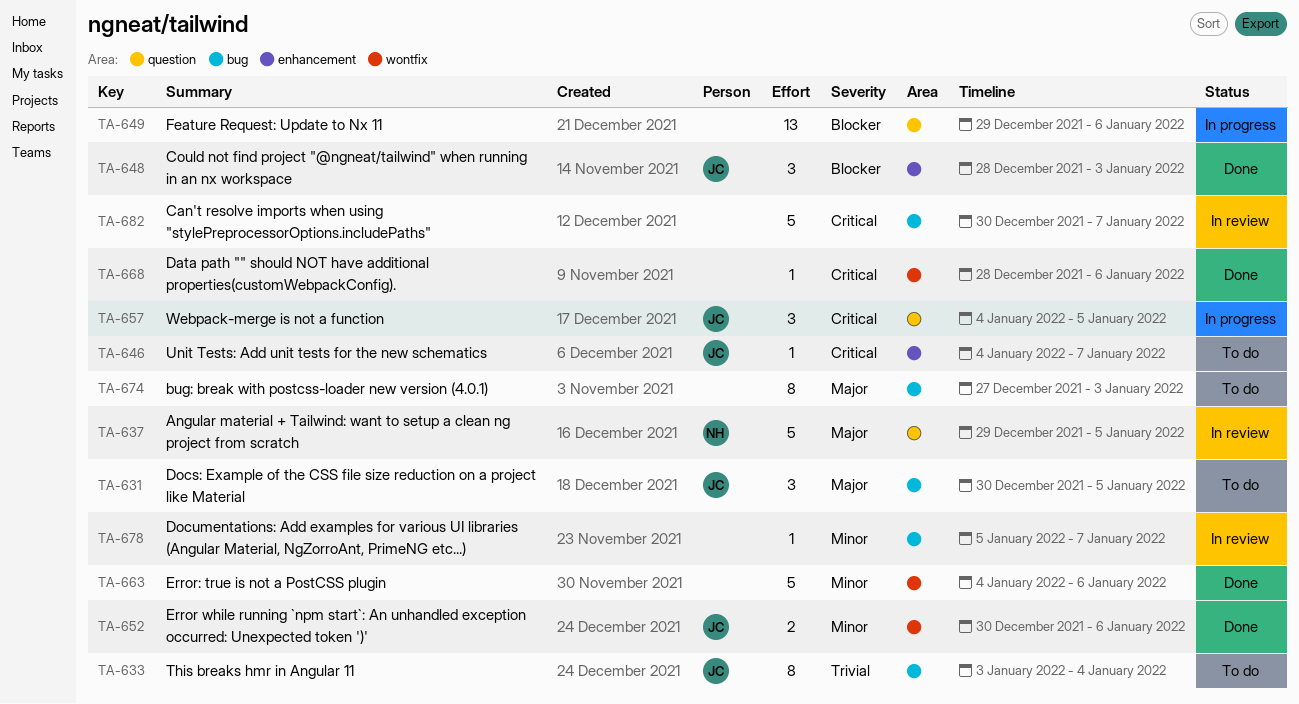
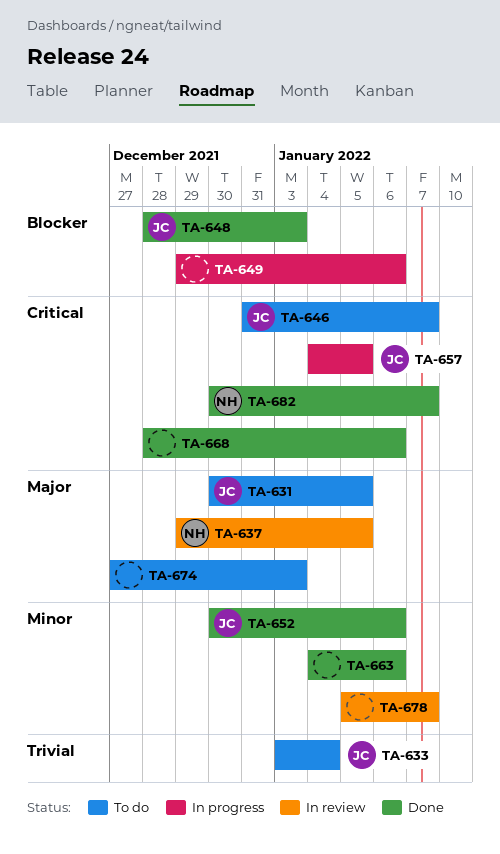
TA-646, start: Jan 4 -> Dec 31
TA-682, status: In review -> Done
TA-682, owner: none -> NH

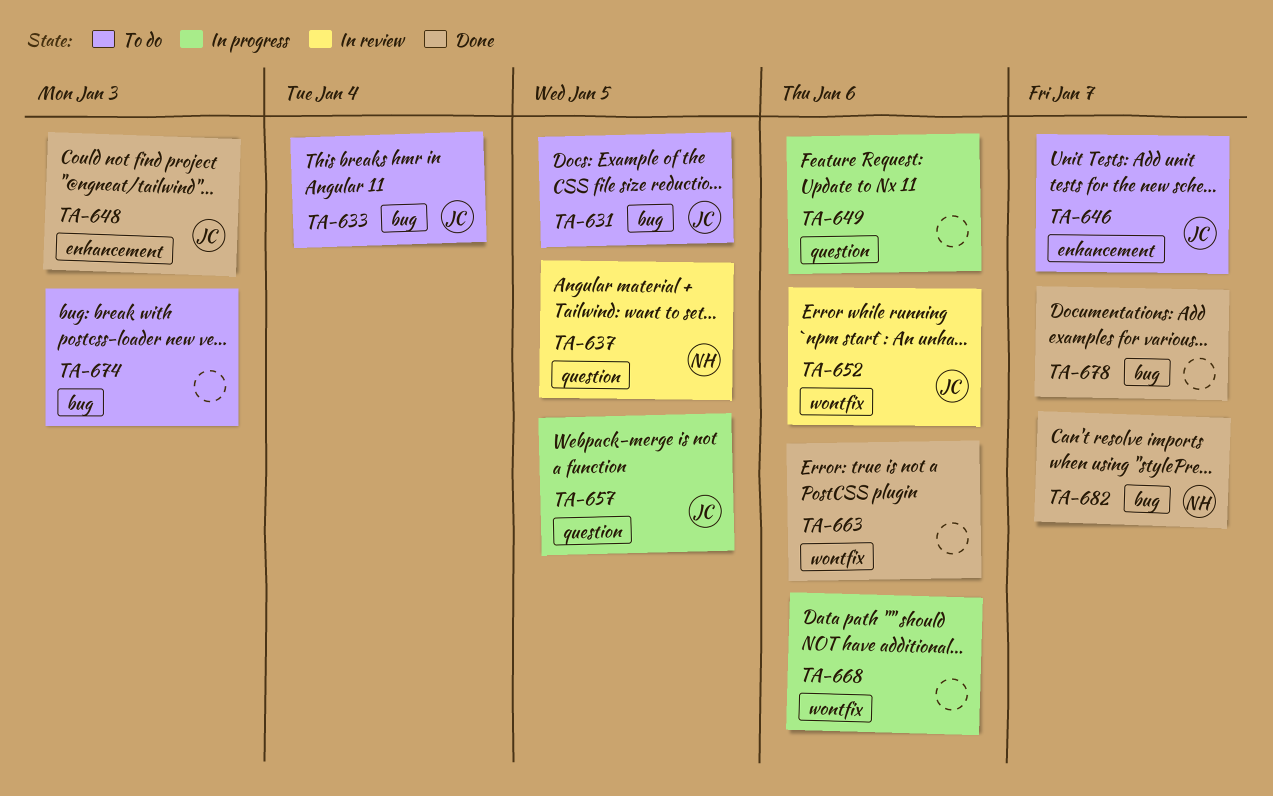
TA-652, status: Done -> In review
TA-668, status: Done -> In progress
TA-678, status: In review -> Done

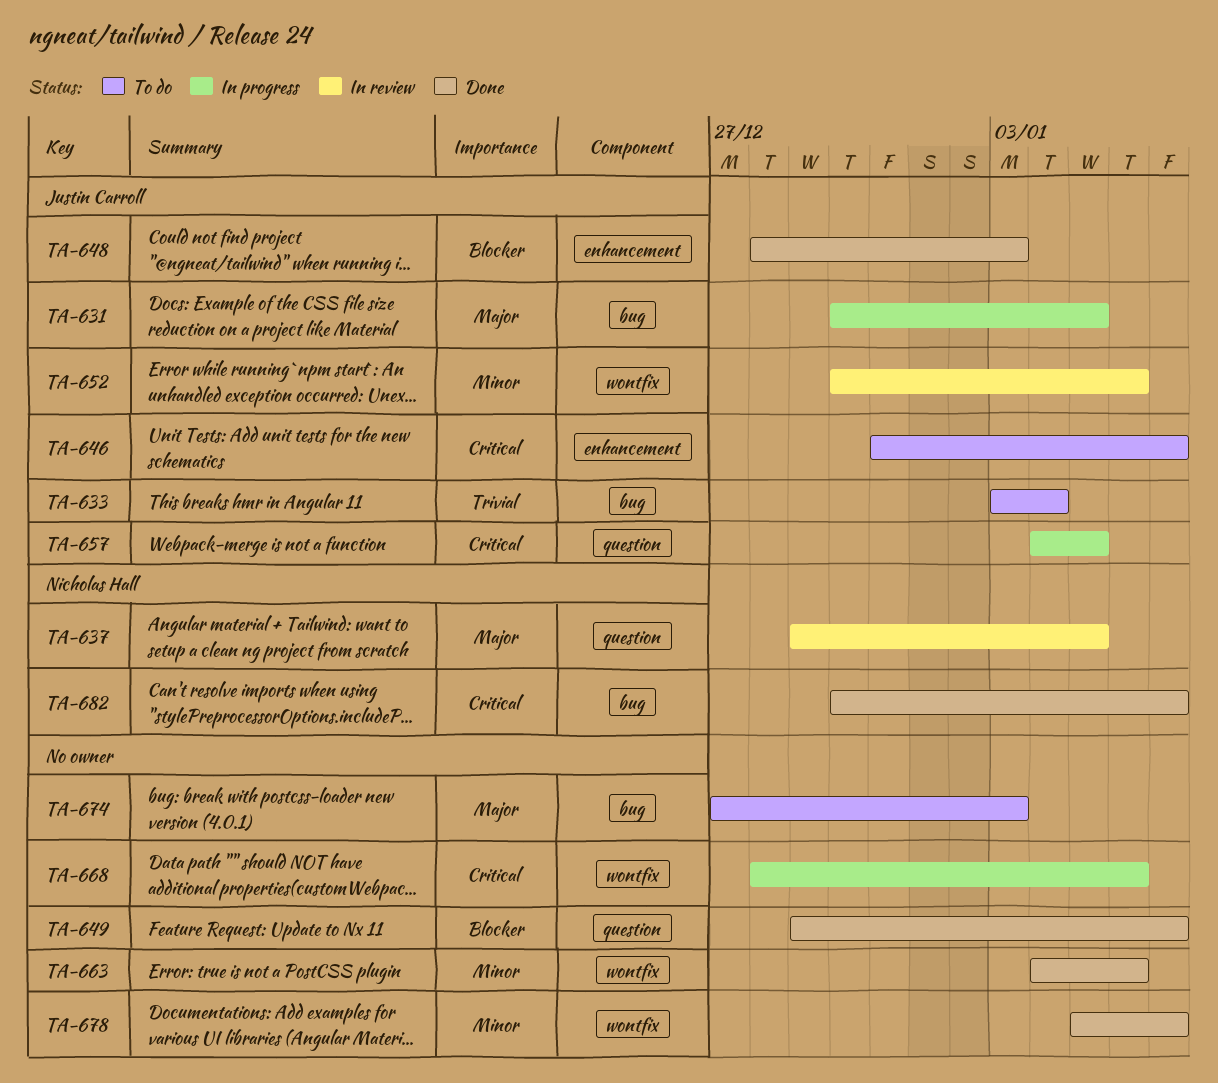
TA-631, status: To do -> In progress
TA-649, status: In progress -> Done
TA-649, due: Jan 6 -> Jan 7
TA-678, label: bug -> wontfix

